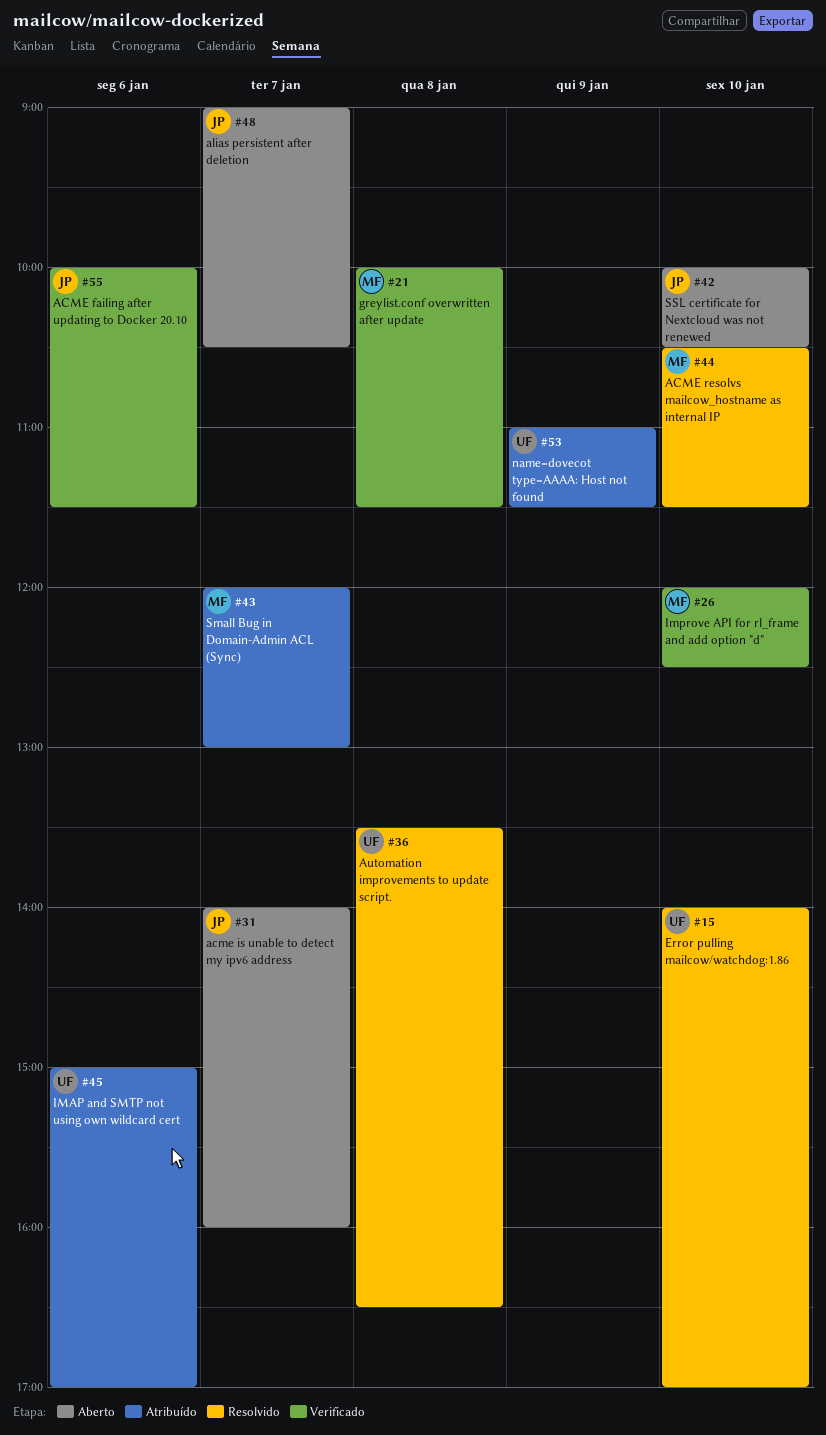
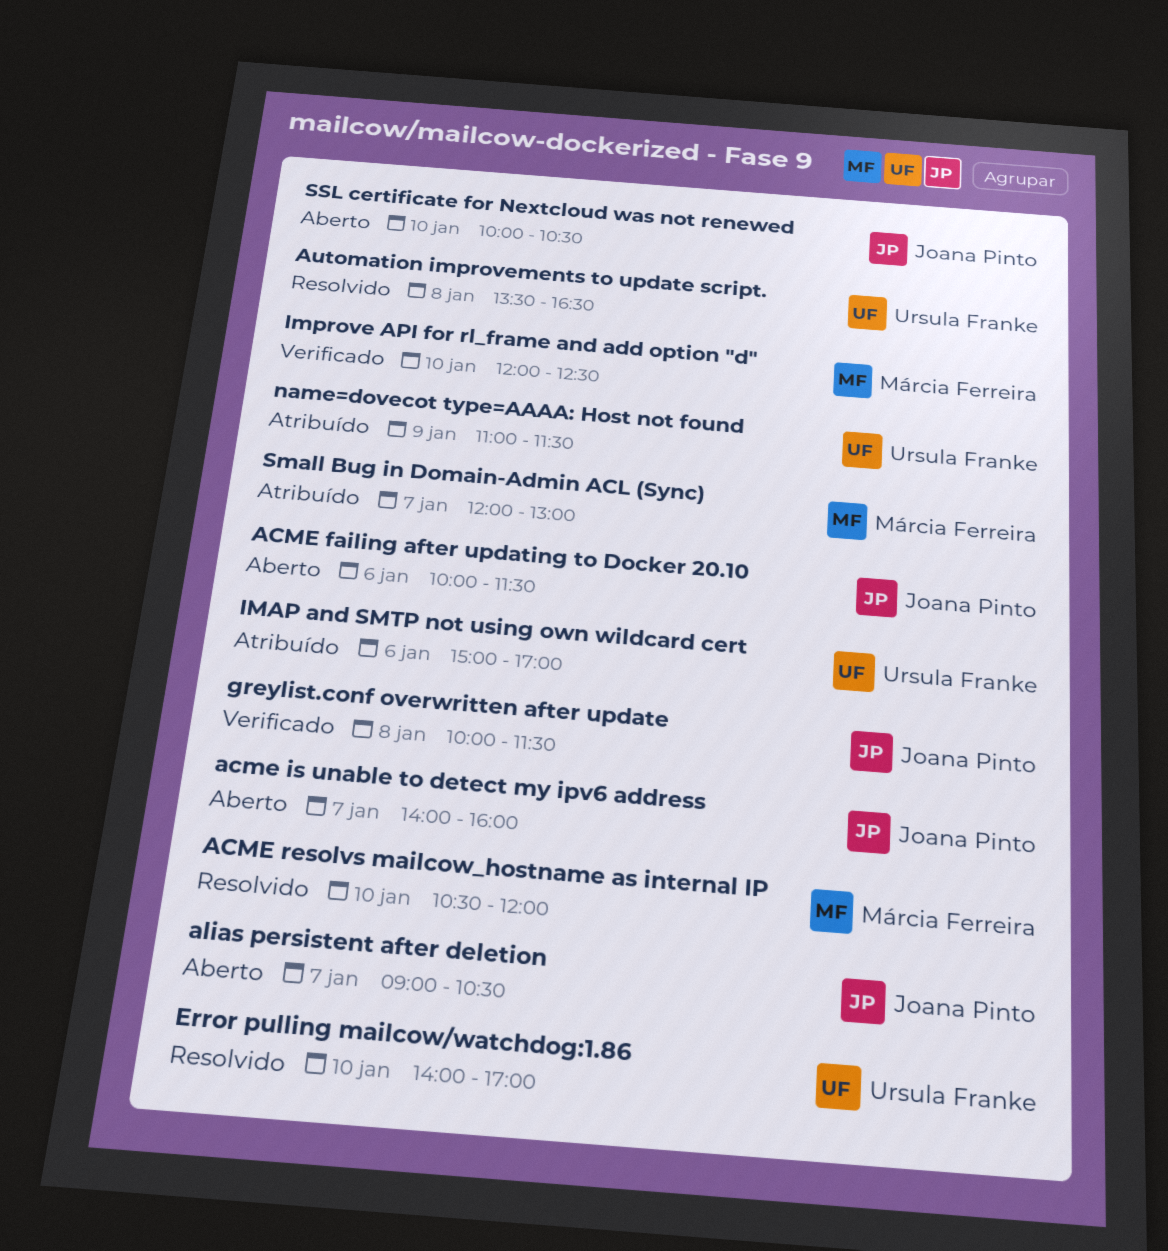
ACME failing after updating to Docker 20.10, status: Verificado -> Aberto
ACME resolvs mailcow_hostname as internal IP, ends: 11:30 -> 12:00
greylist.conf overwritten after update, owner: Márcia Ferreira -> Joana Pinto

